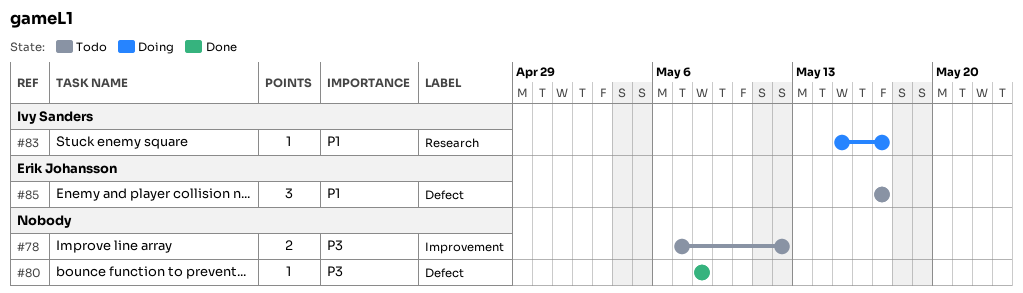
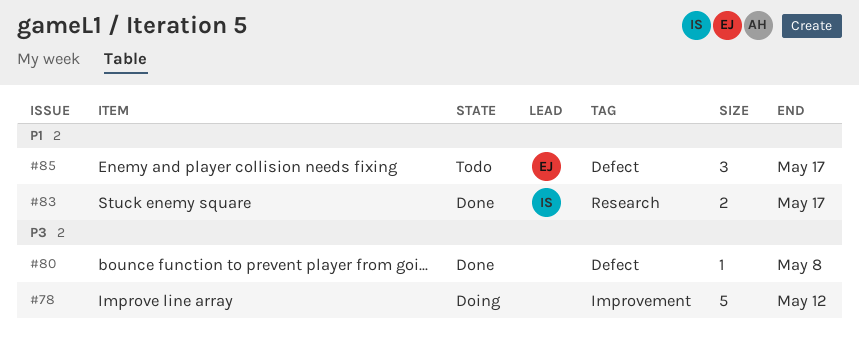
#78, status: Todo -> Doing
#78, estimate: 2 -> 5
#83, status: Doing -> Done
#83, estimate: 1 -> 2

